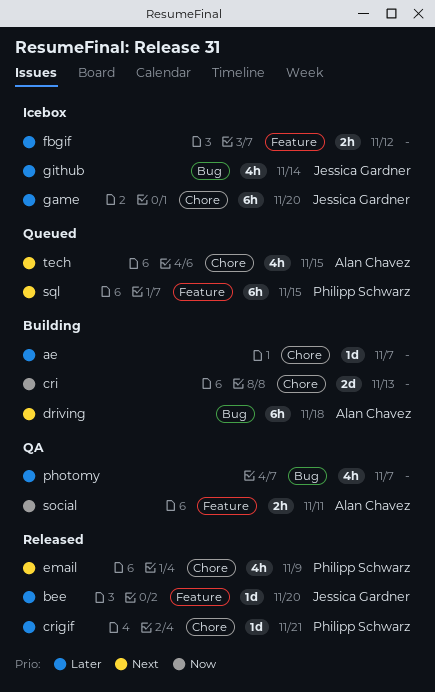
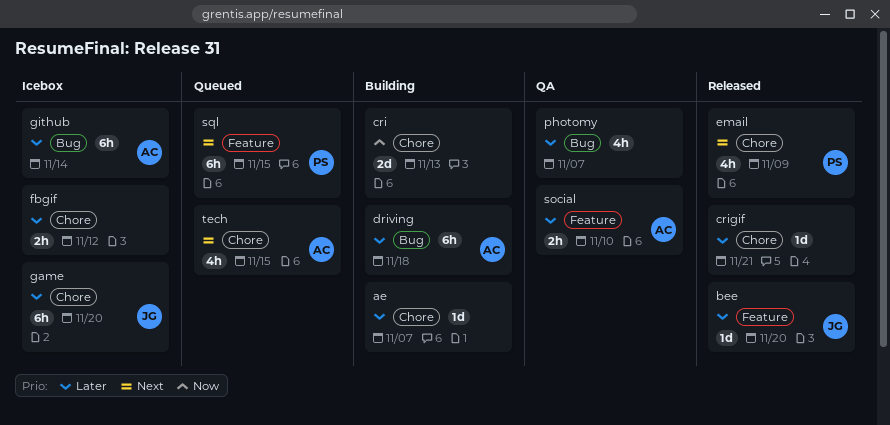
crigif, owner: Philipp Schwarz -> none
driving, priority: Next -> Later
fbgif, label: Feature -> Chore
github, owner: Jessica Gardner -> Alan Chavez
github, estimate: 4h -> 6h
social, priority: Now -> Later
social, due: Nov 11 -> Nov 10

